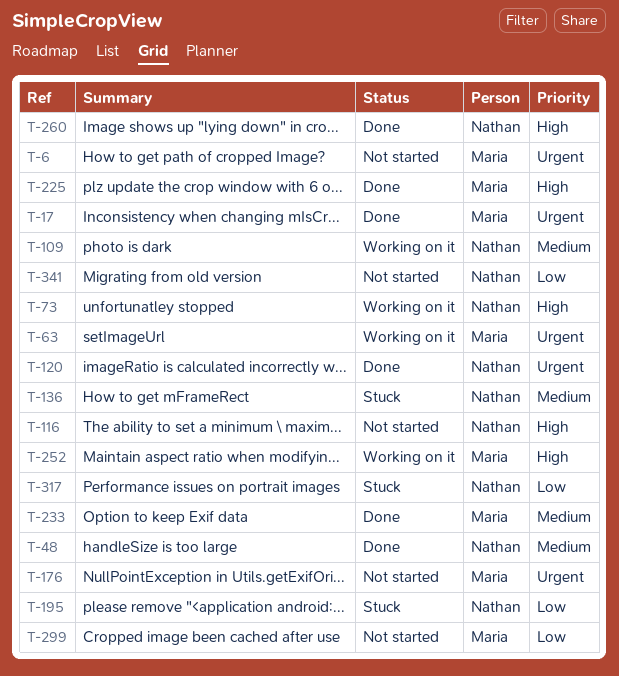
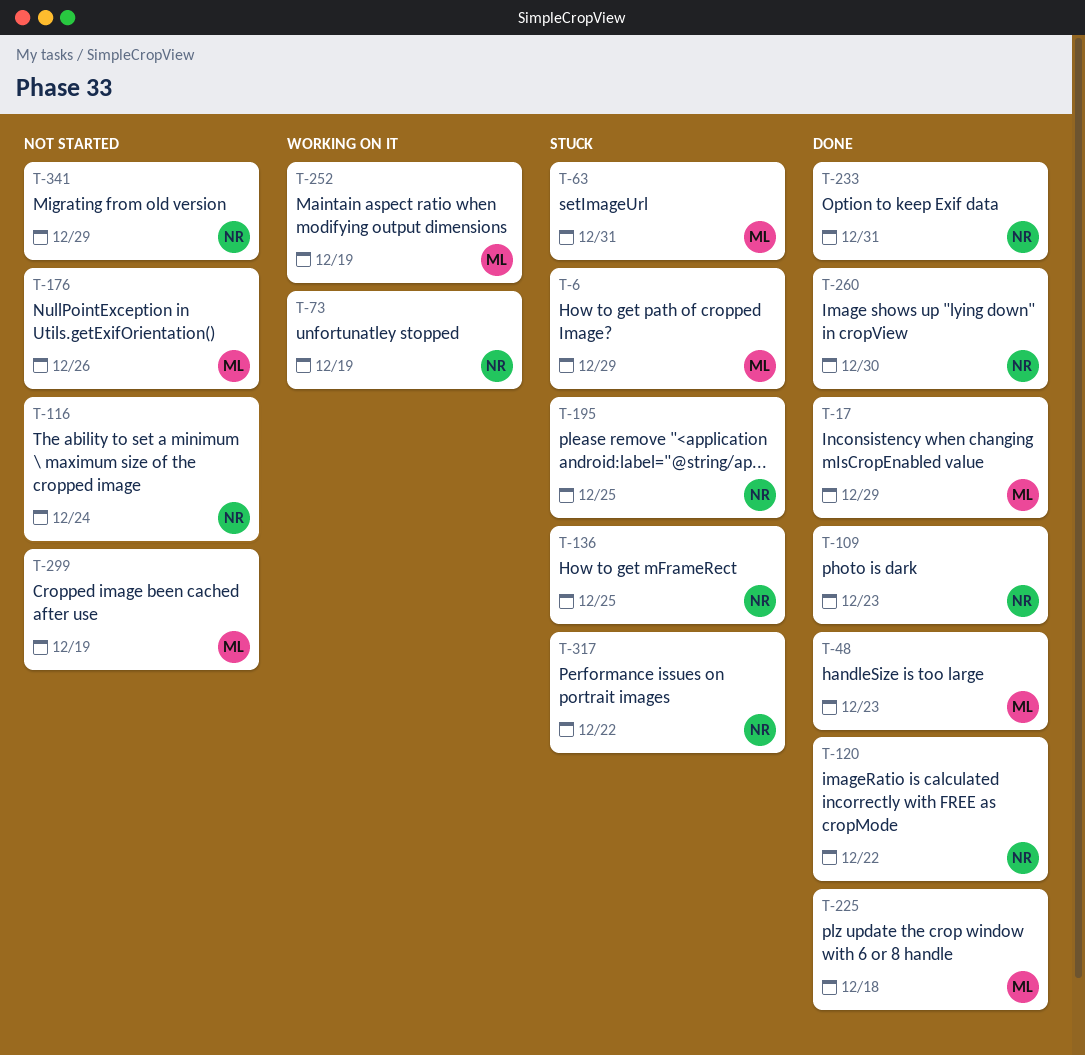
T-6, status: Not started -> Stuck
T-48, owner: Nathan -> Maria
T-63, status: Working on it -> Stuck
T-109, status: Working on it -> Done
T-233, owner: Maria -> Nathan

